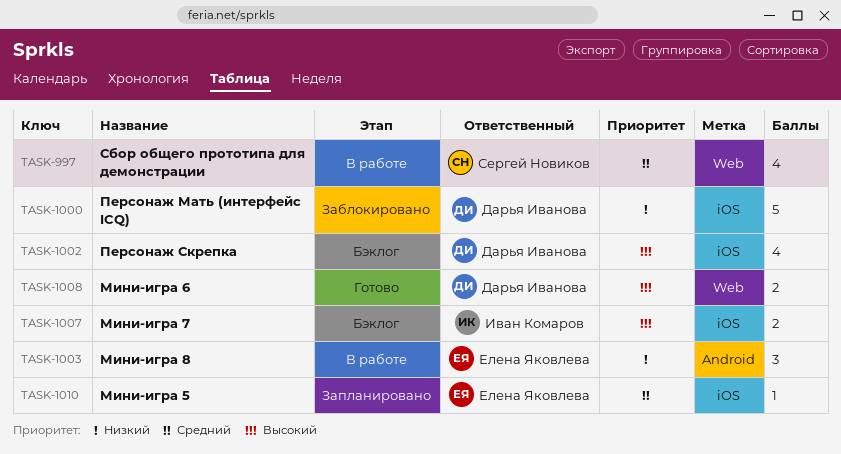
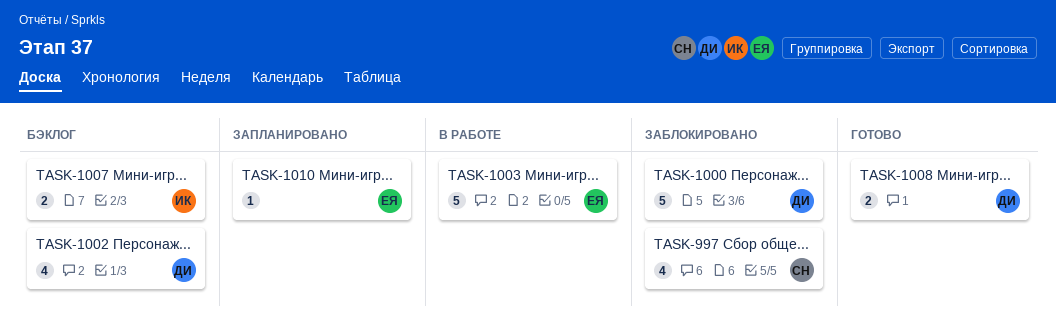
TASK-997, status: В работе -> Заблокировано
TASK-1003, estimate: 3 -> 5

